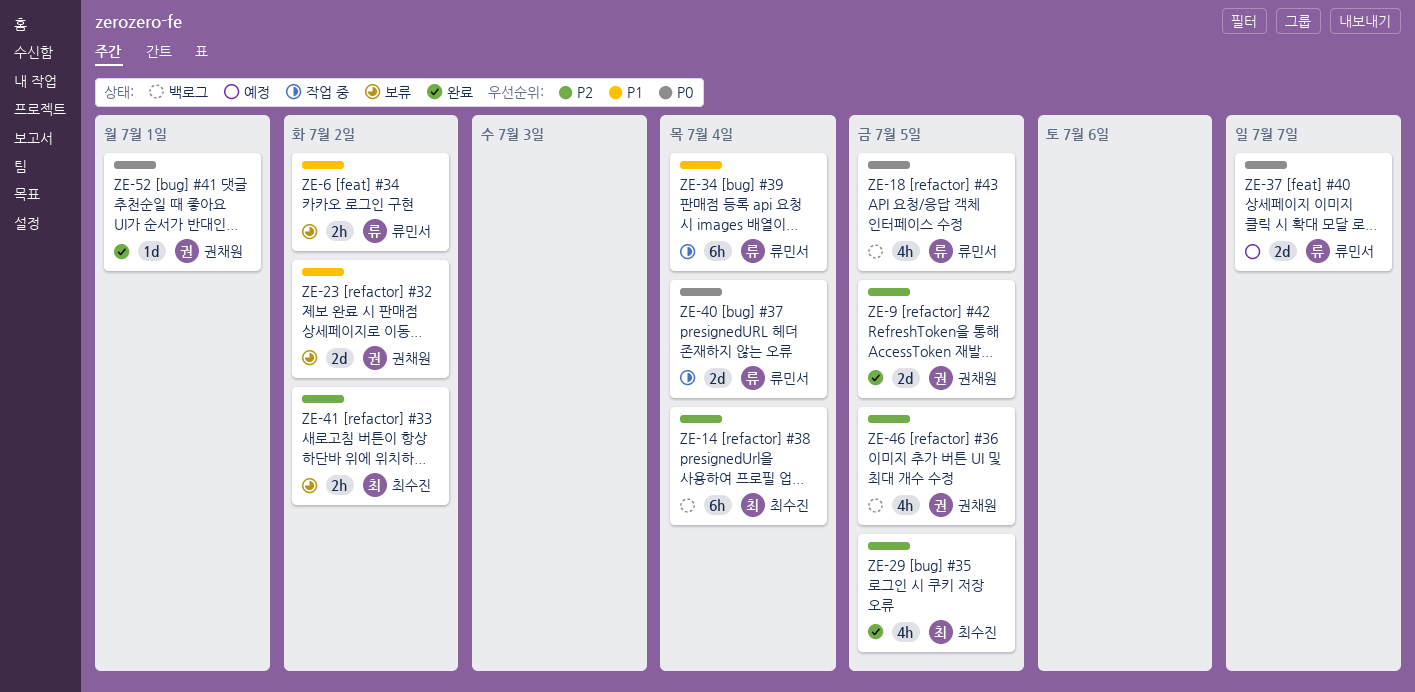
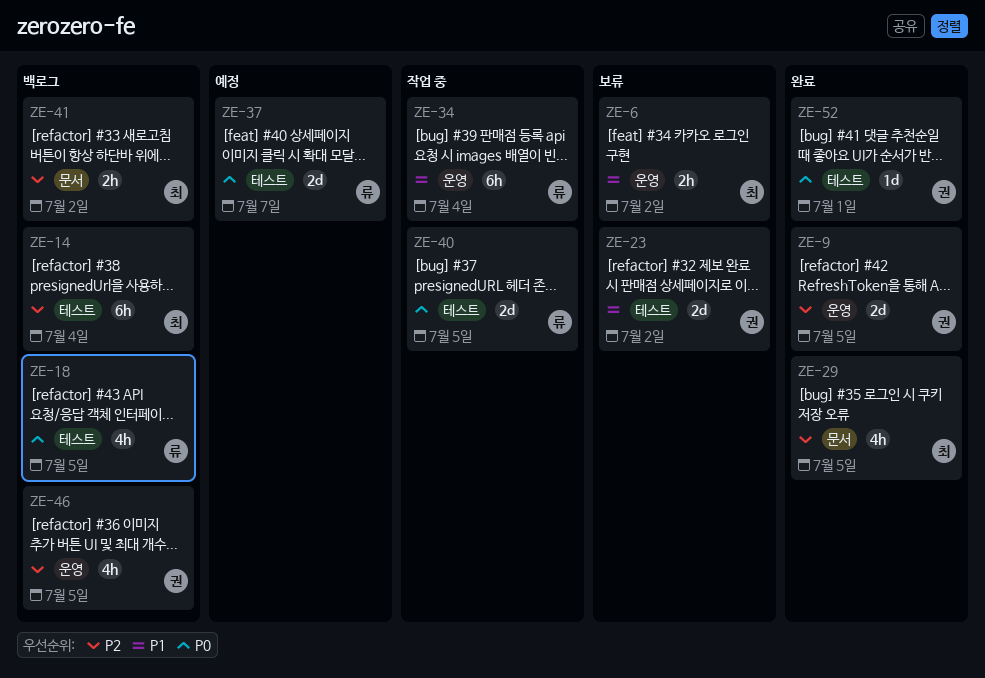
ZE-6, owner: 류민서 -> 최수진
ZE-40, due: Jul 4 -> Jul 5
ZE-41, status: 보류 -> 백로그

